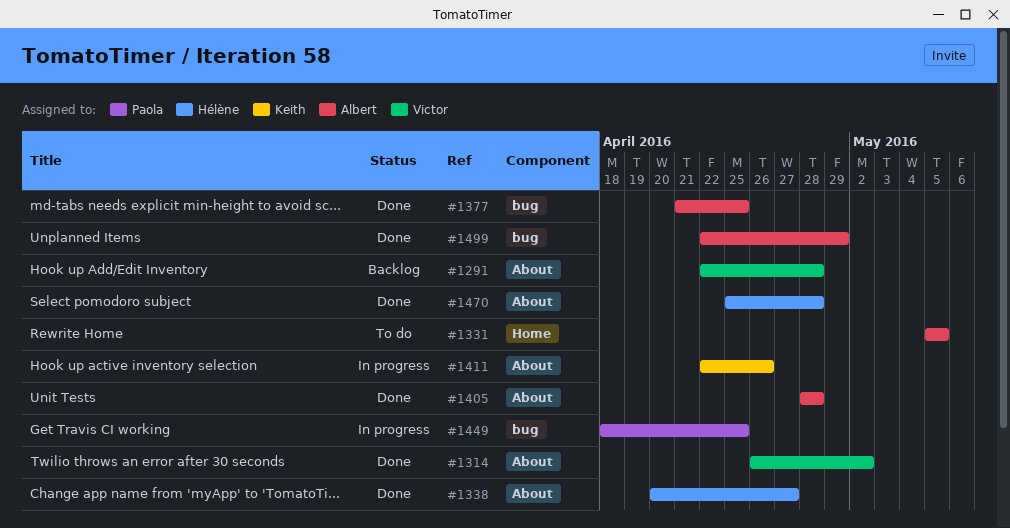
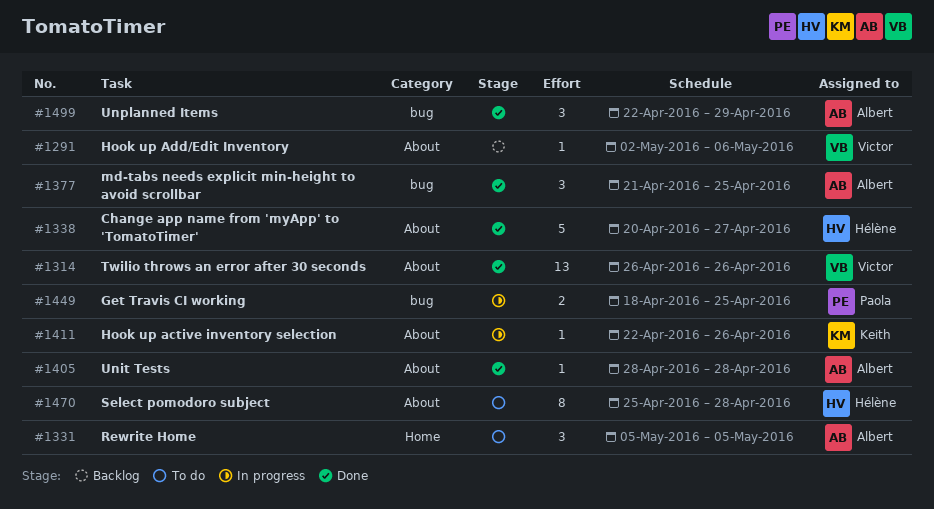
#1291, start: Apr 22 -> May 2
#1291, due: Apr 28 -> May 6
#1314, due: May 2 -> Apr 26
#1470, status: Done -> To do

